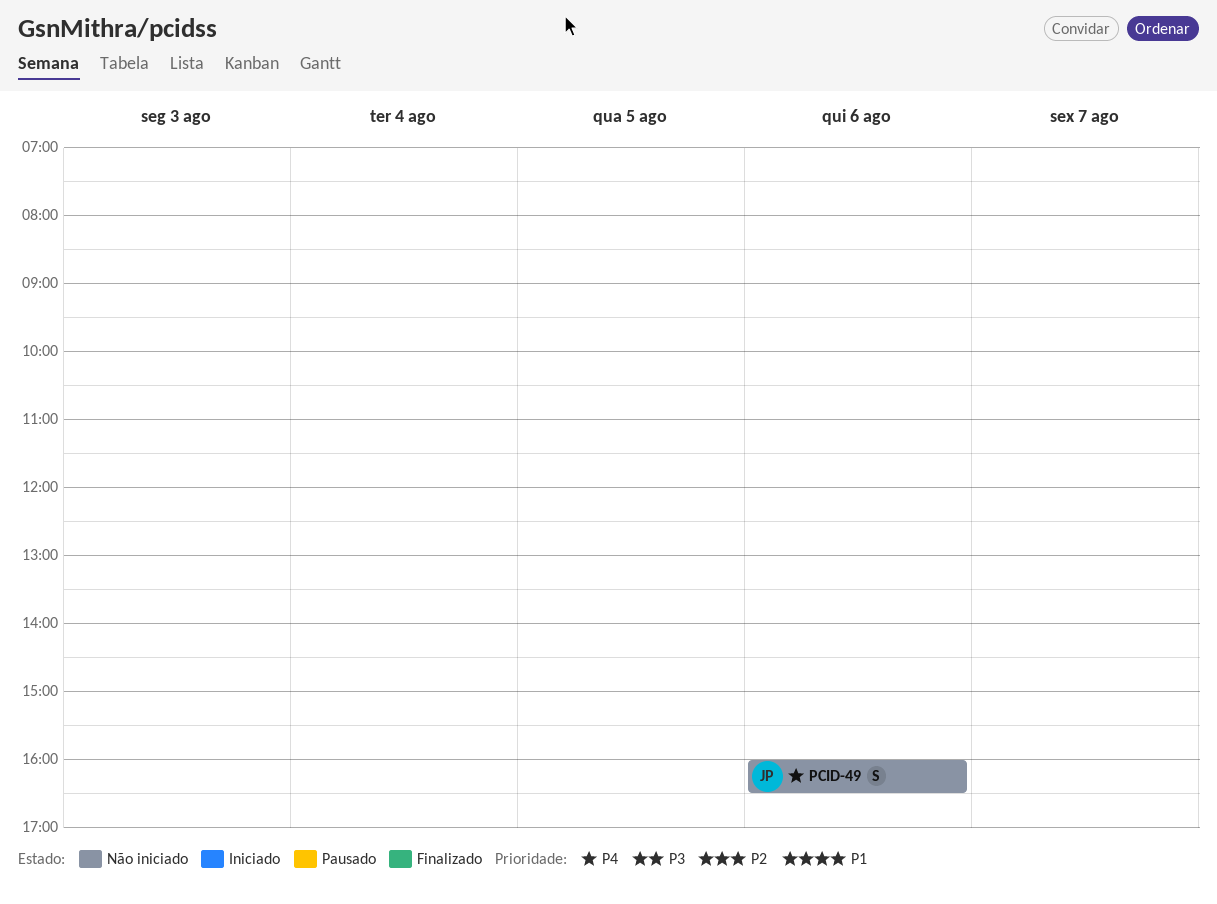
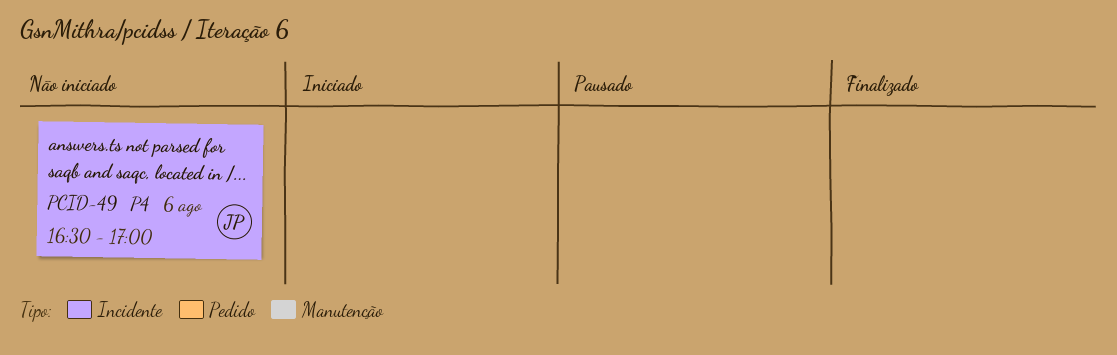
PCID-49, begins: 16:00 -> 16:30
PCID-49, ends: 16:30 -> 17:00

